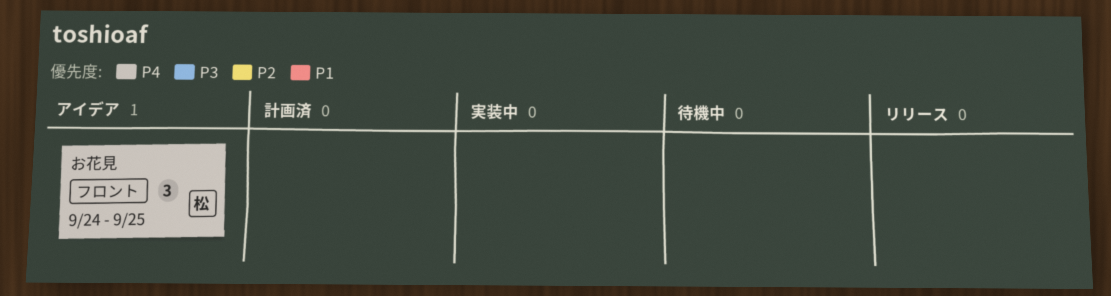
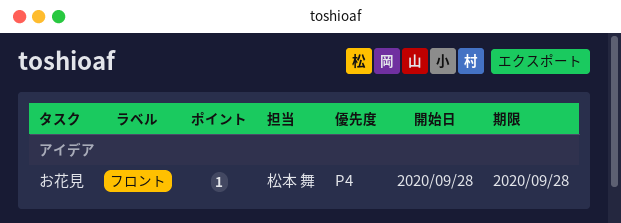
お花見, estimate: 3 -> 1
お花見, start: Sep 24 -> Sep 28
お花見, due: Sep 25 -> Sep 28

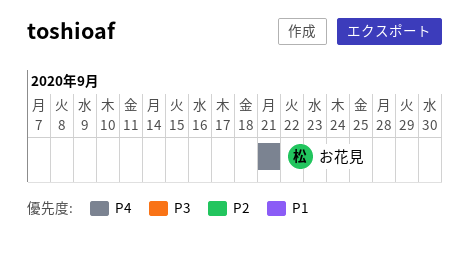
お花見, start: Sep 28 -> Sep 21
お花見, due: Sep 28 -> Sep 21

